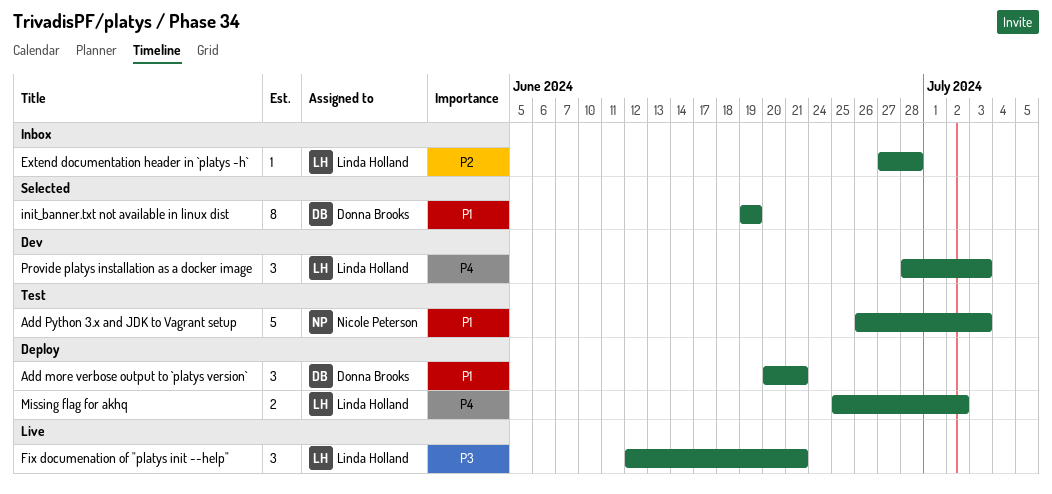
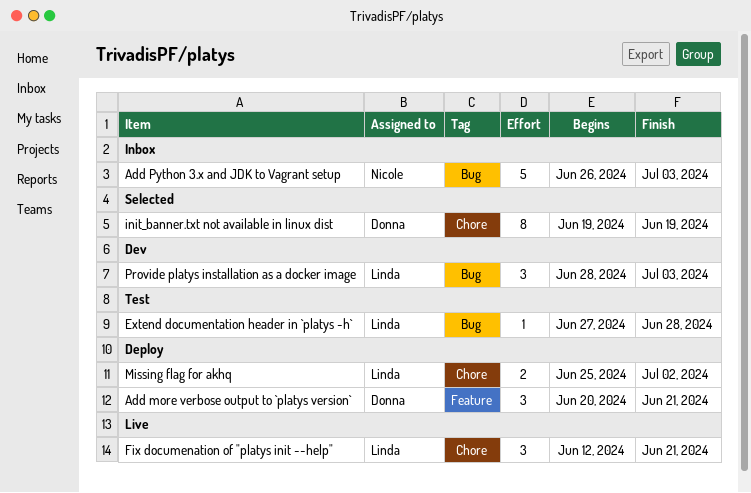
Add Python 3.x and JDK to Vagrant setup, status: Test -> Inbox
Extend documentation header in `platys -h`, status: Inbox -> Test

